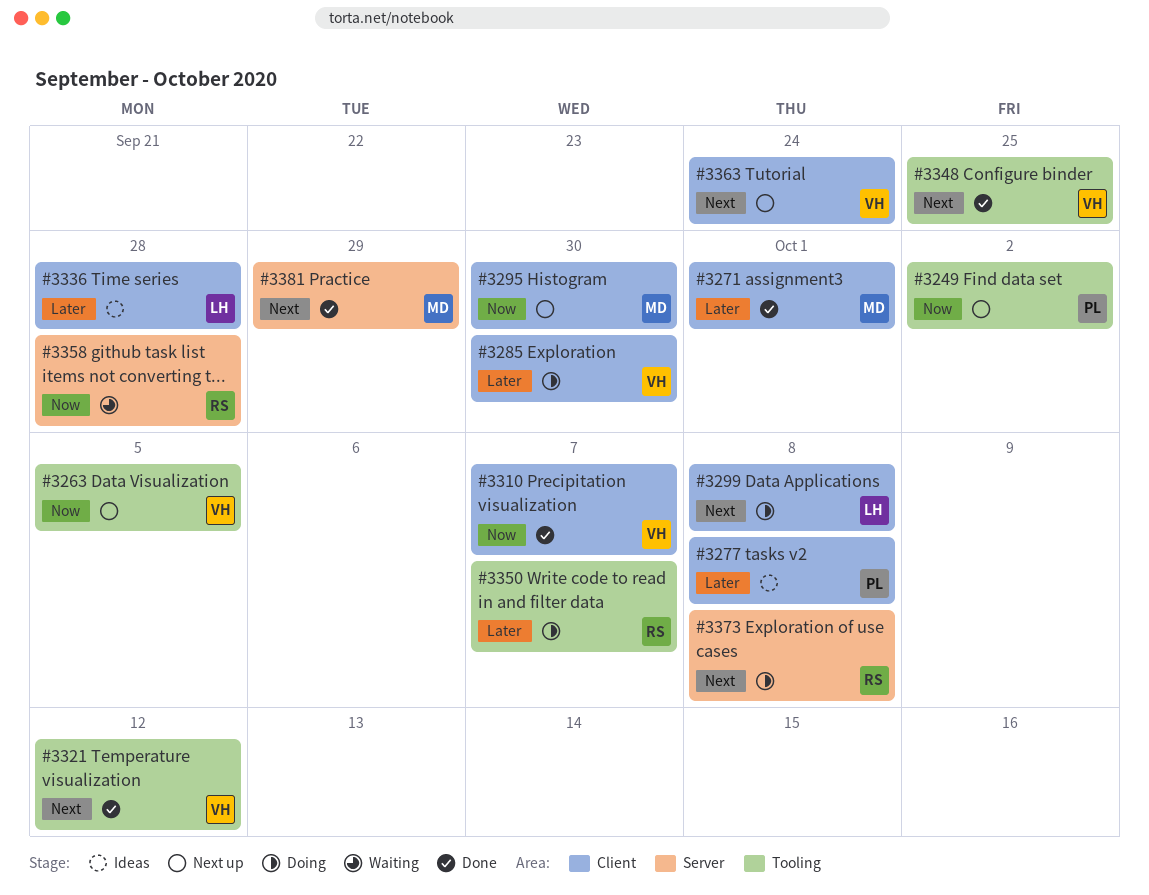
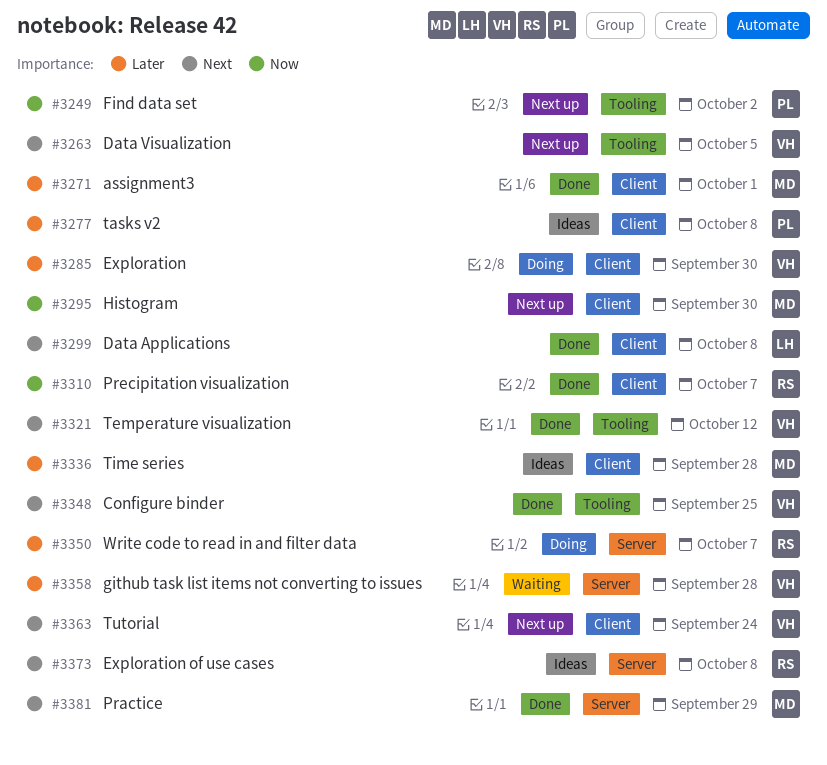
#3263, priority: Now -> Next
#3299, status: Doing -> Done
#3310, owner: VH -> RS
#3336, owner: LH -> MD
#3350, label: Tooling -> Server
#3358, owner: RS -> VH
#3358, priority: Now -> Later
#3373, status: Doing -> Ideas

